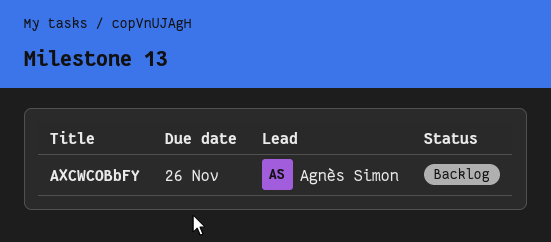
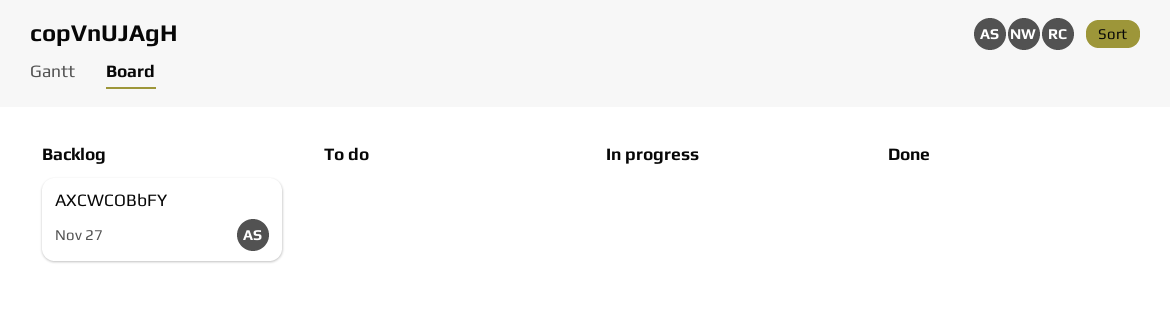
AXCWCOBbFY, due: Nov 26 -> Nov 27

